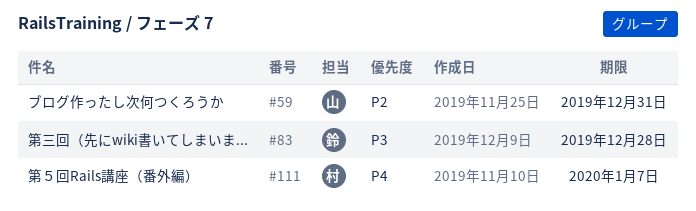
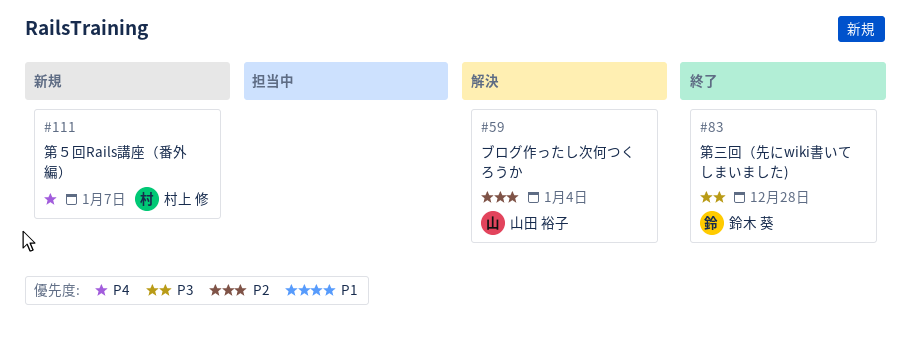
#59, due: Dec 31 -> Jan 4

